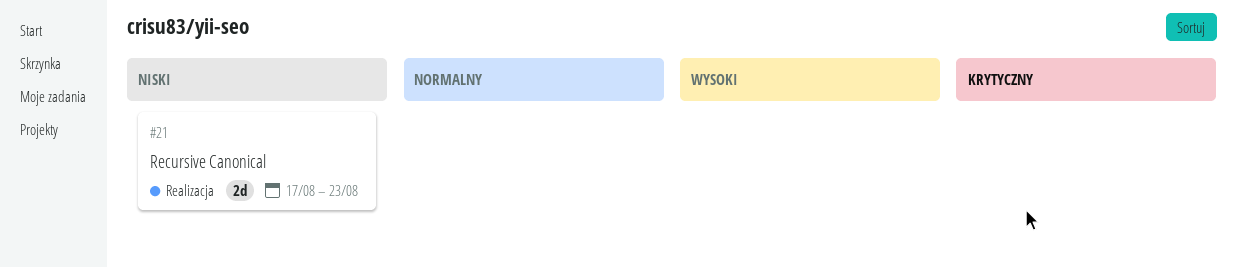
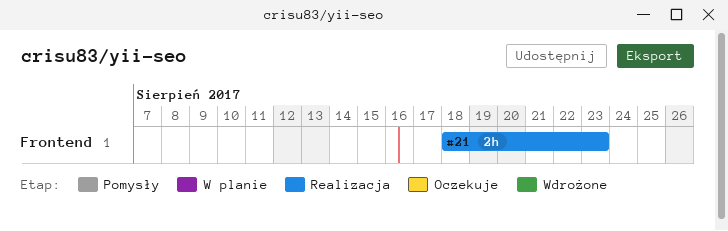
#21, estimate: 2d -> 2h
#21, start: Aug 17 -> Aug 18

